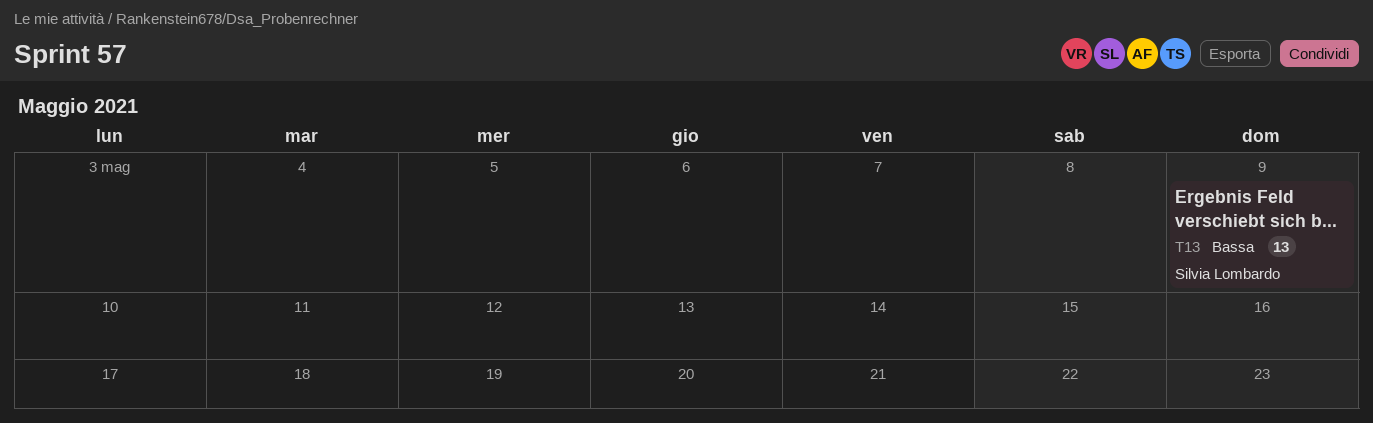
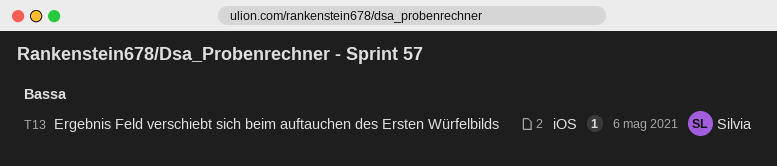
T13, estimate: 13 -> 1
T13, due: May 9 -> May 6

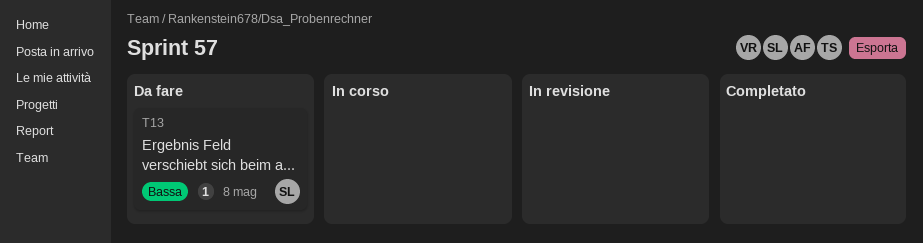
T13, due: May 6 -> May 8

